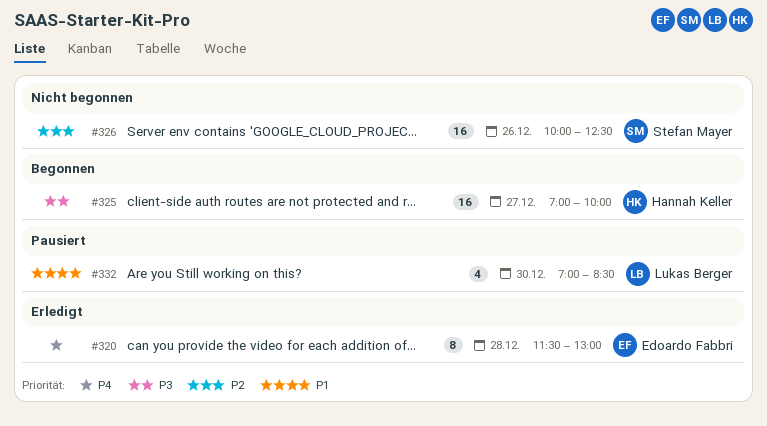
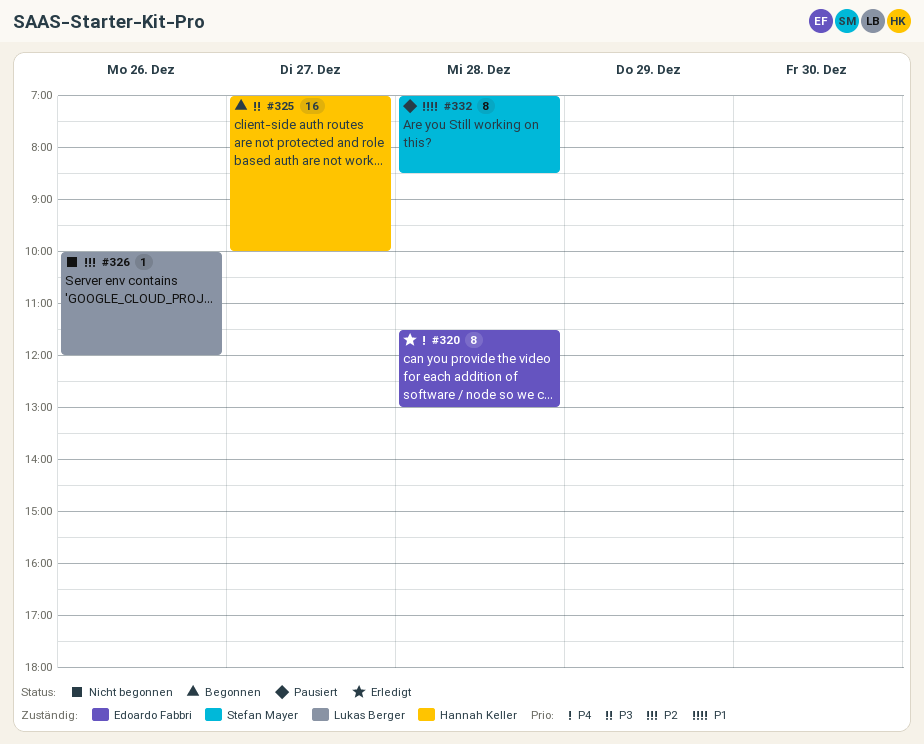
#326, owner: Stefan Mayer -> Lukas Berger
#326, estimate: 16 -> 1
#326, ends: 12:30 -> 12:00
#332, owner: Lukas Berger -> Stefan Mayer
#332, estimate: 4 -> 8
#332, day: Dec 30 -> Dec 28

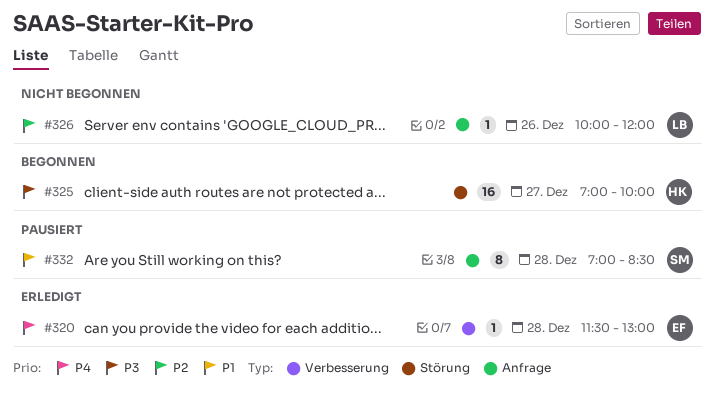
#320, estimate: 8 -> 1

